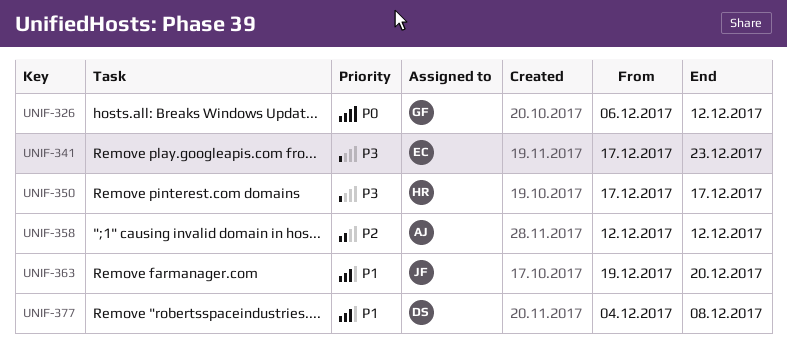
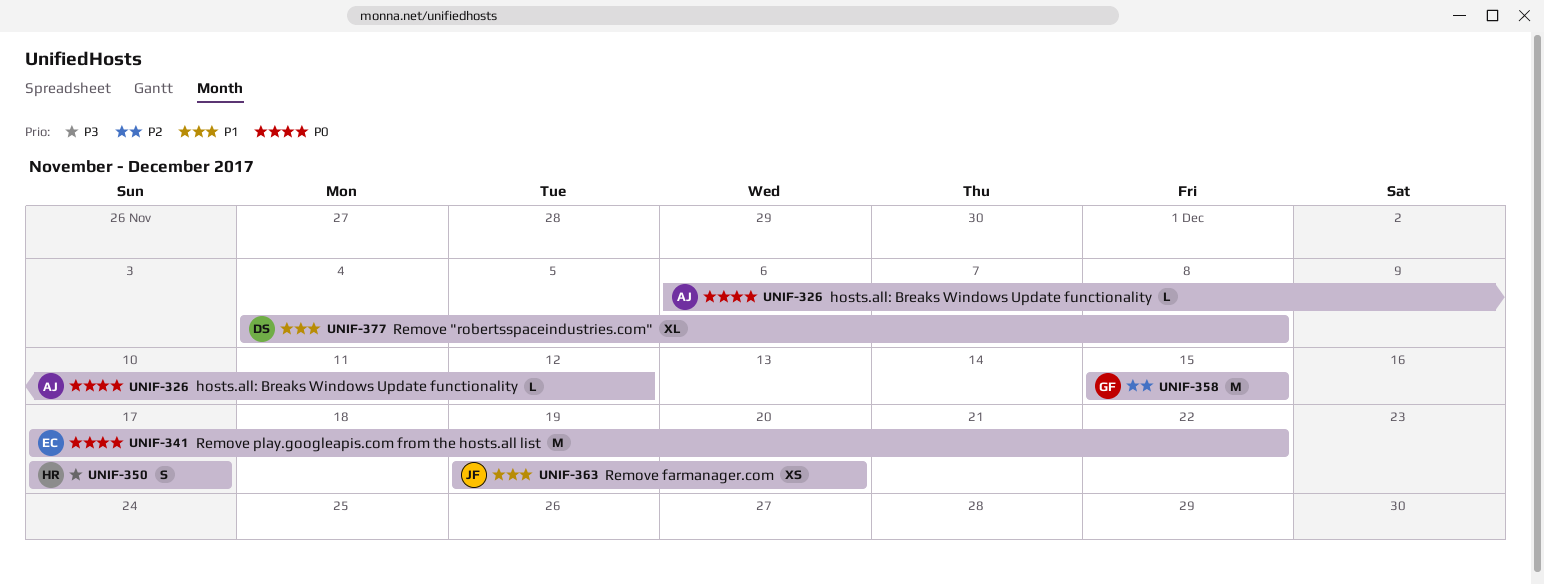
UNIF-326, owner: GF -> AJ
UNIF-341, priority: P3 -> P0
UNIF-341, due: Dec 23 -> Dec 22
UNIF-358, owner: AJ -> GF
UNIF-358, start: Dec 12 -> Dec 15
UNIF-358, due: Dec 12 -> Dec 15

